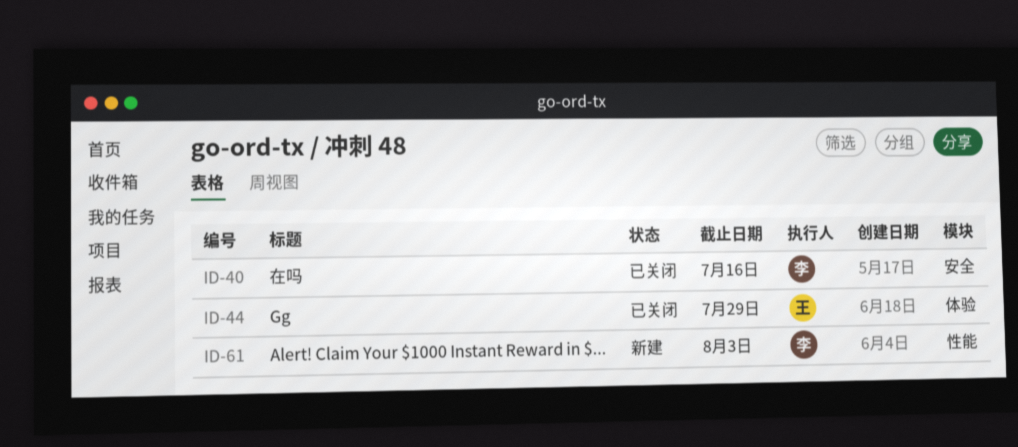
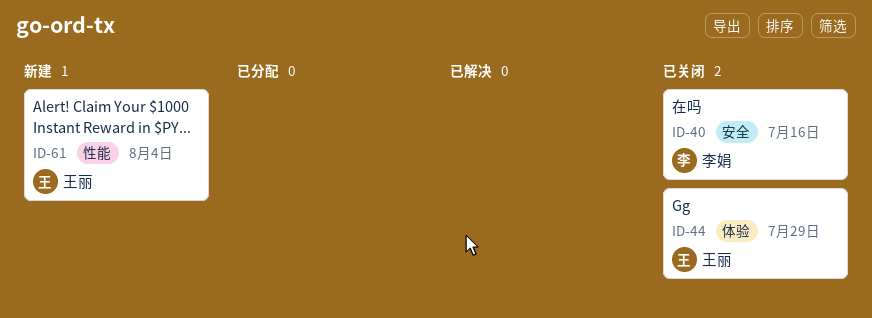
ID-61, owner: 李娟 -> 王丽
ID-61, due: Aug 3 -> Aug 4

